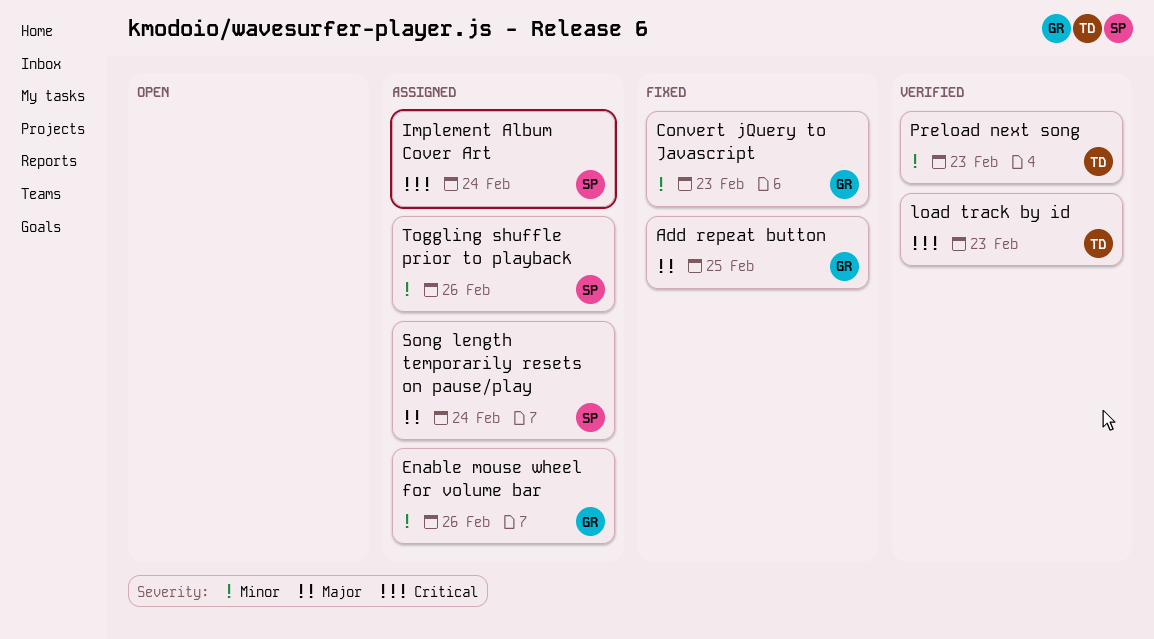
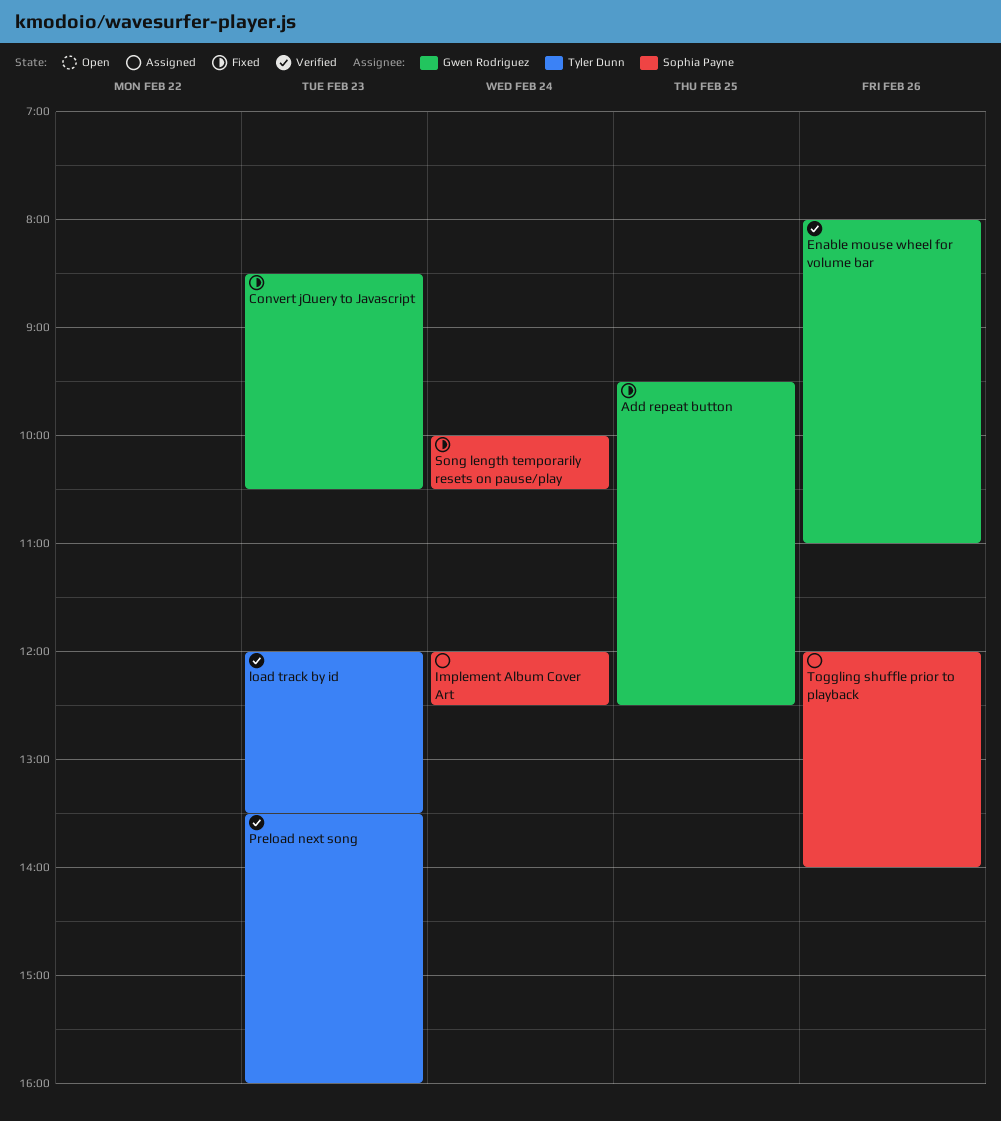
Enable mouse wheel for volume bar, status: Assigned -> Verified
Song length temporarily resets on pause/play, status: Assigned -> Fixed

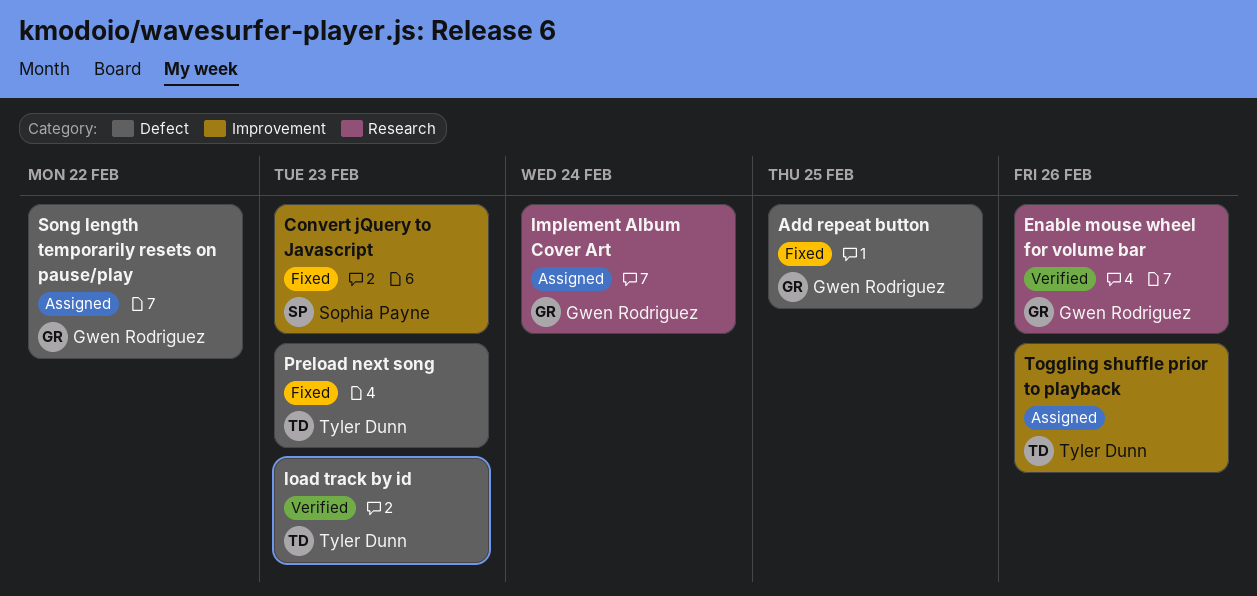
Convert jQuery to Javascript, owner: Gwen Rodriguez -> Sophia Payne
Implement Album Cover Art, owner: Sophia Payne -> Gwen Rodriguez
Preload next song, status: Verified -> Fixed
Song length temporarily resets on pause/play, status: Fixed -> Assigned
Song length temporarily resets on pause/play, owner: Sophia Payne -> Gwen Rodriguez
Song length temporarily resets on pause/play, day: Feb 24 -> Feb 22
Toggling shuffle prior to playback, owner: Sophia Payne -> Tyler Dunn

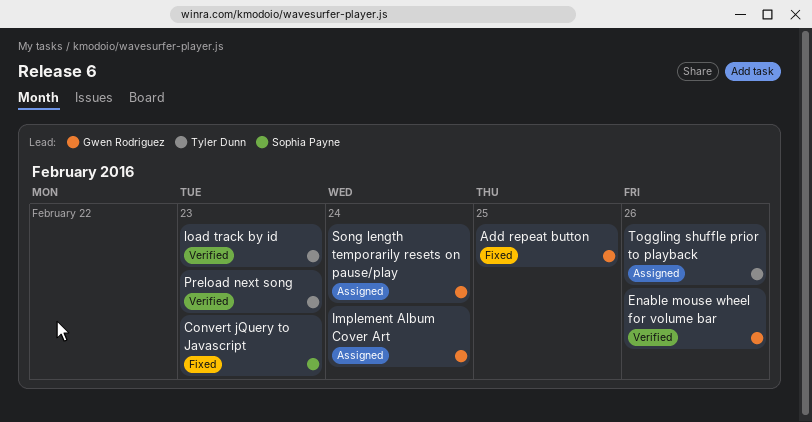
Preload next song, status: Fixed -> Verified
Song length temporarily resets on pause/play, day: Feb 22 -> Feb 24

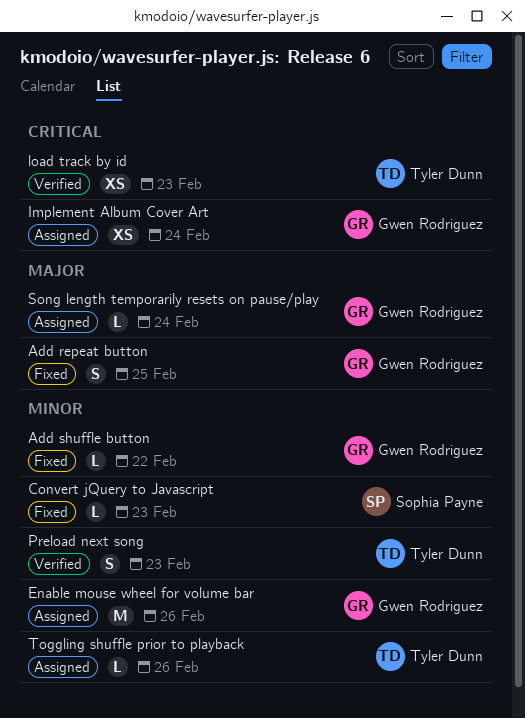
Add shuffle button: none -> present
Enable mouse wheel for volume bar, status: Verified -> Assigned

